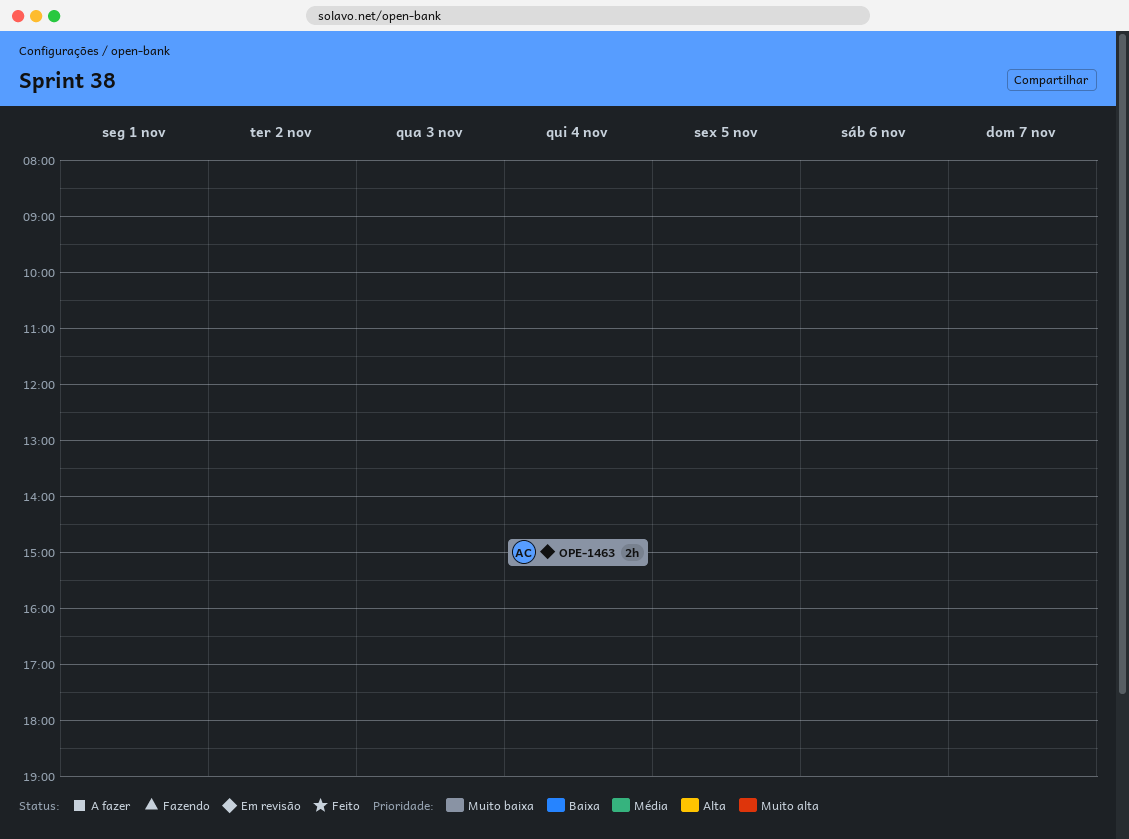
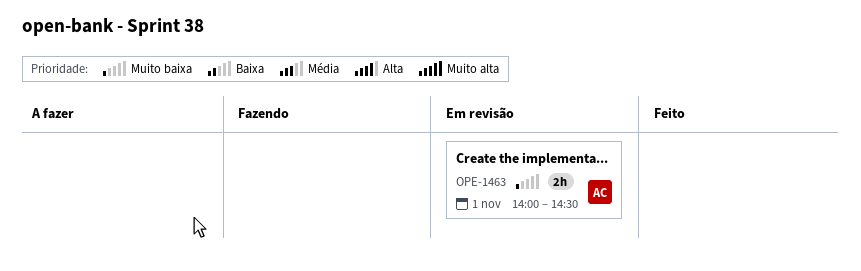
OPE-1463, day: Nov 4 -> Nov 1
OPE-1463, begins: 14:45 -> 14:00
OPE-1463, ends: 15:15 -> 14:30

